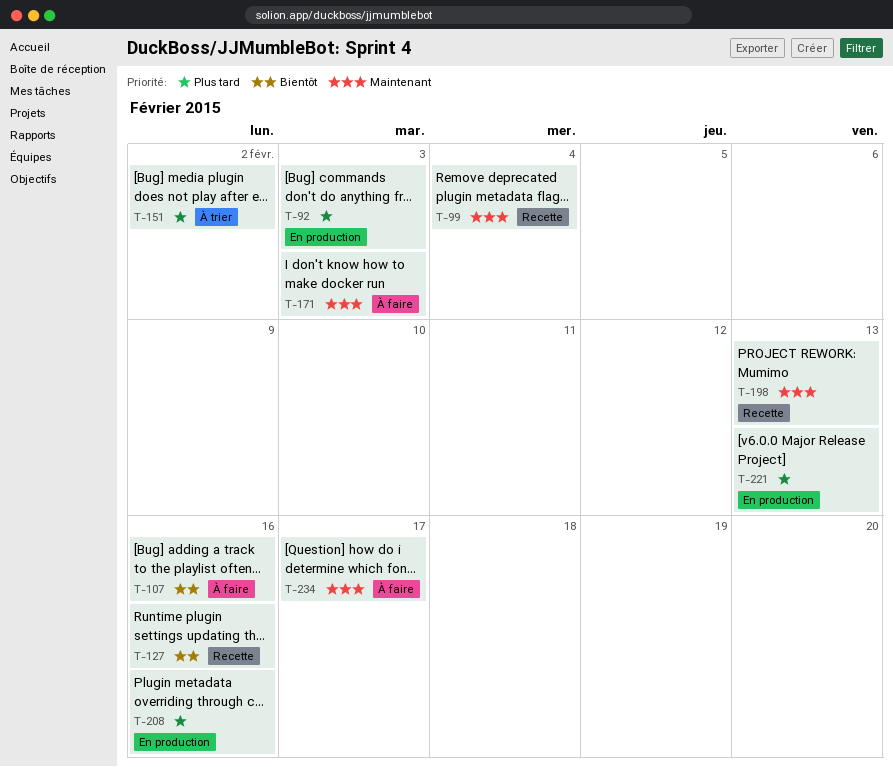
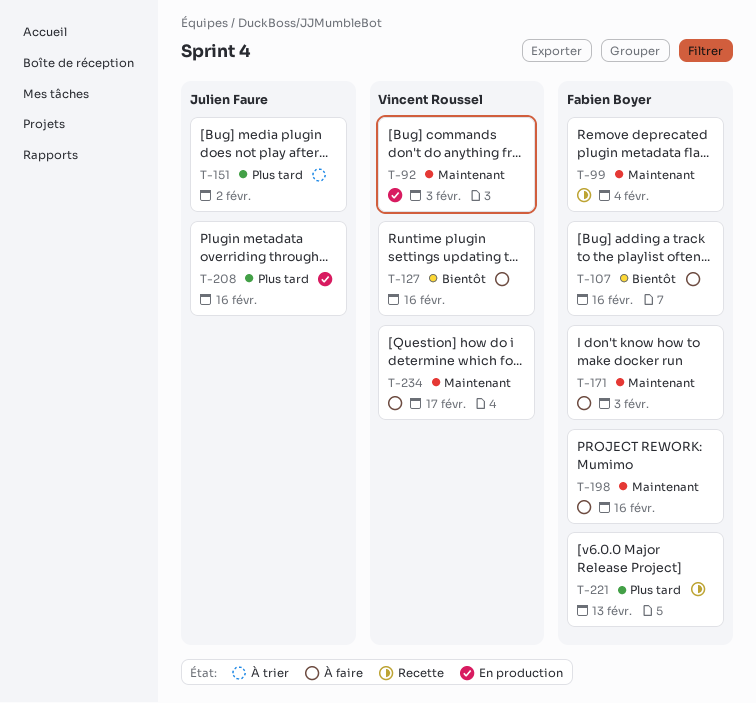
T-92, priority: Plus tard -> Maintenant
T-127, status: Recette -> À faire
T-198, status: Recette -> À faire
T-198, due: Feb 13 -> Feb 16
T-221, status: En production -> Recette

